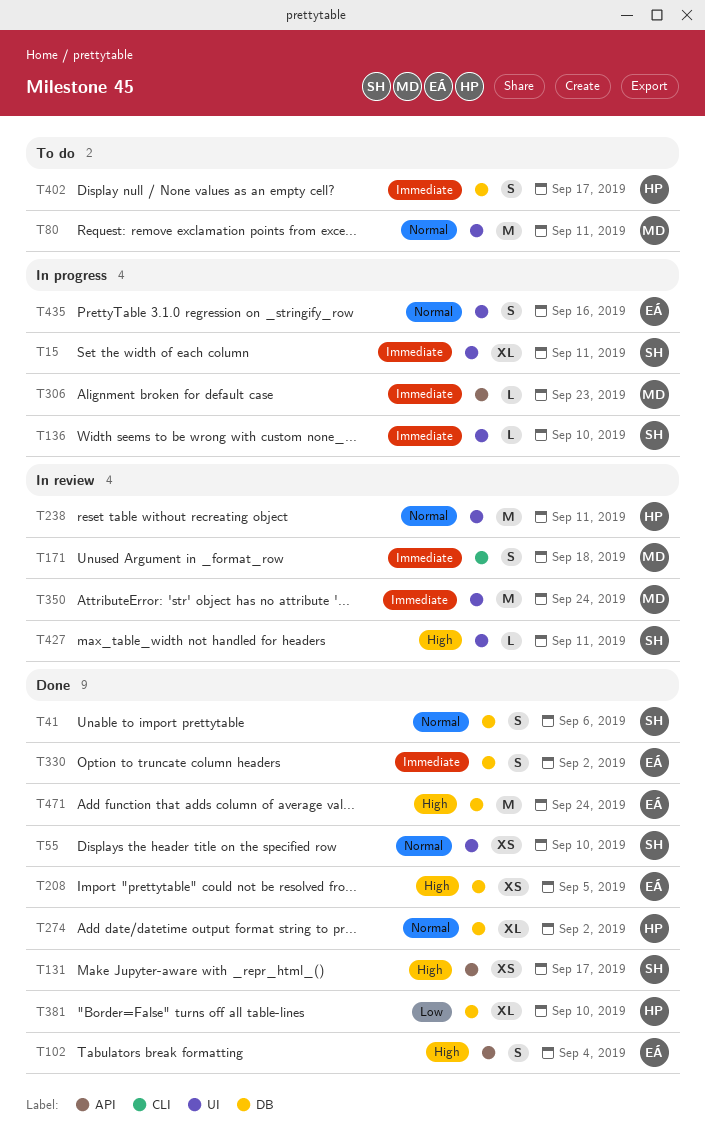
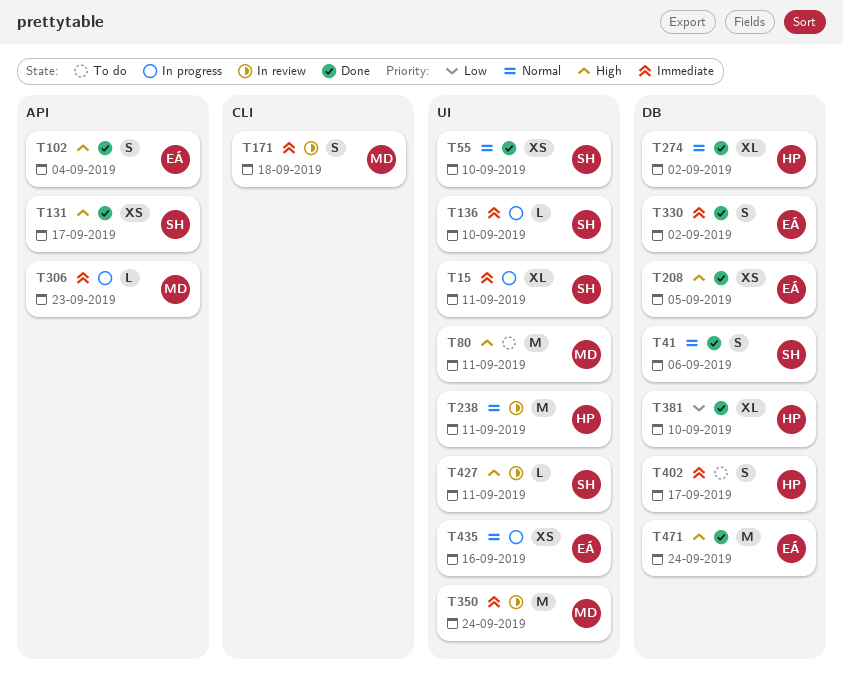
T80, priority: Normal -> High
T435, estimate: S -> XS

